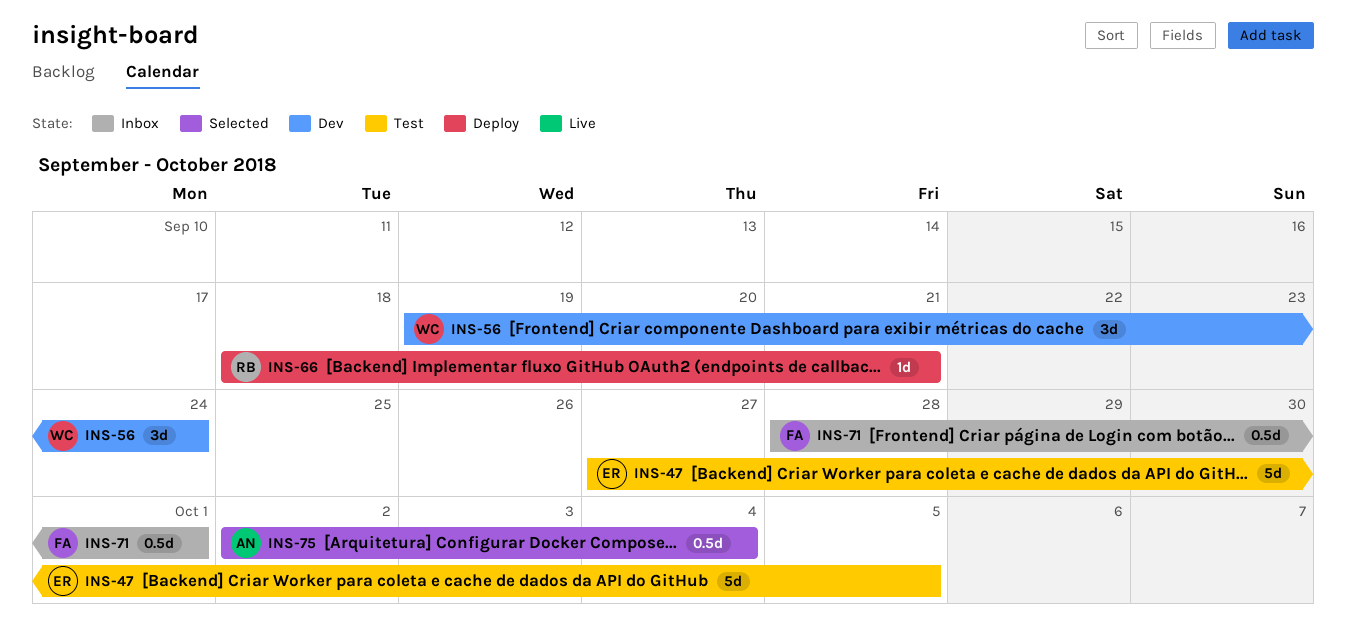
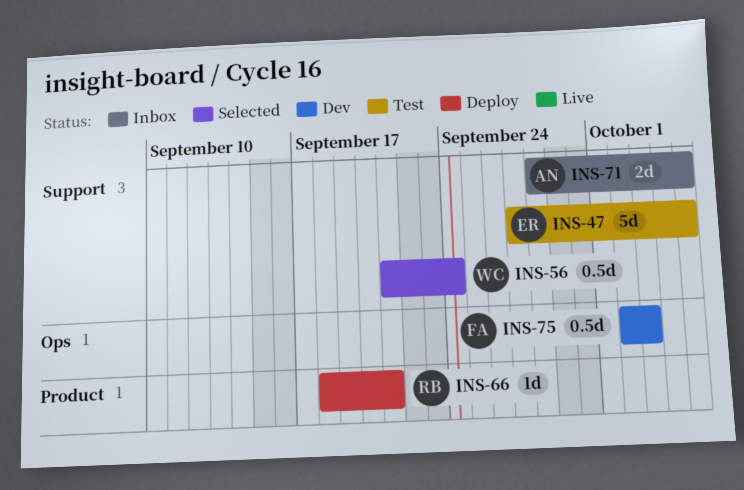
INS-56, status: Dev -> Selected
INS-56, estimate: 3d -> 0.5d
INS-56, start: Sep 19 -> Sep 21
INS-71, owner: FA -> AN
INS-71, estimate: 0.5d -> 2d
INS-71, due: Oct 1 -> Oct 5
INS-75, status: Selected -> Dev
INS-75, owner: AN -> FA
INS-75, due: Oct 4 -> Oct 3

